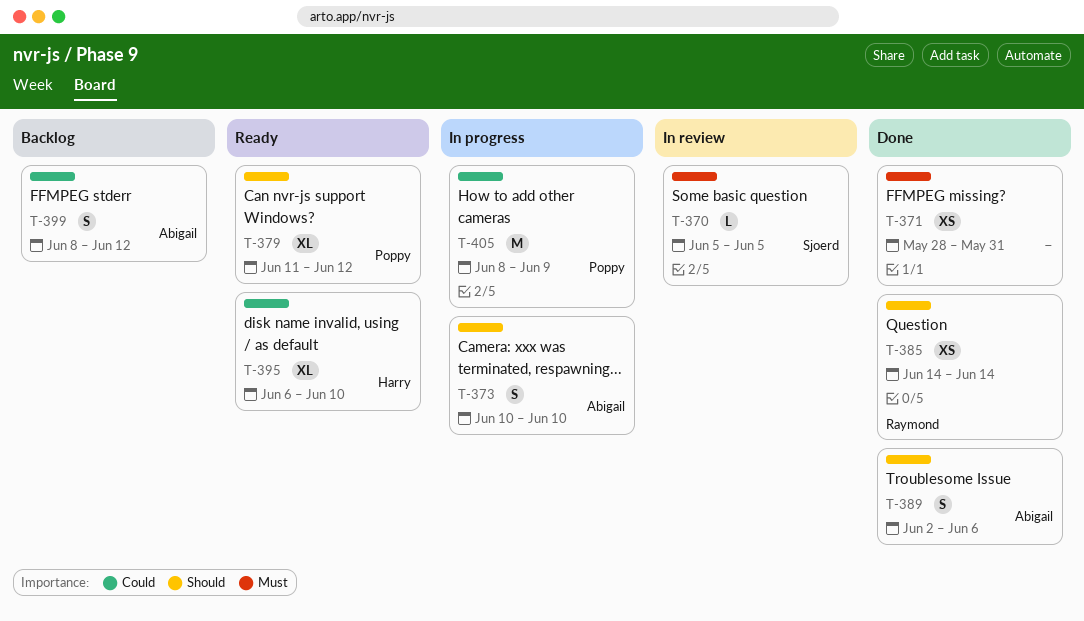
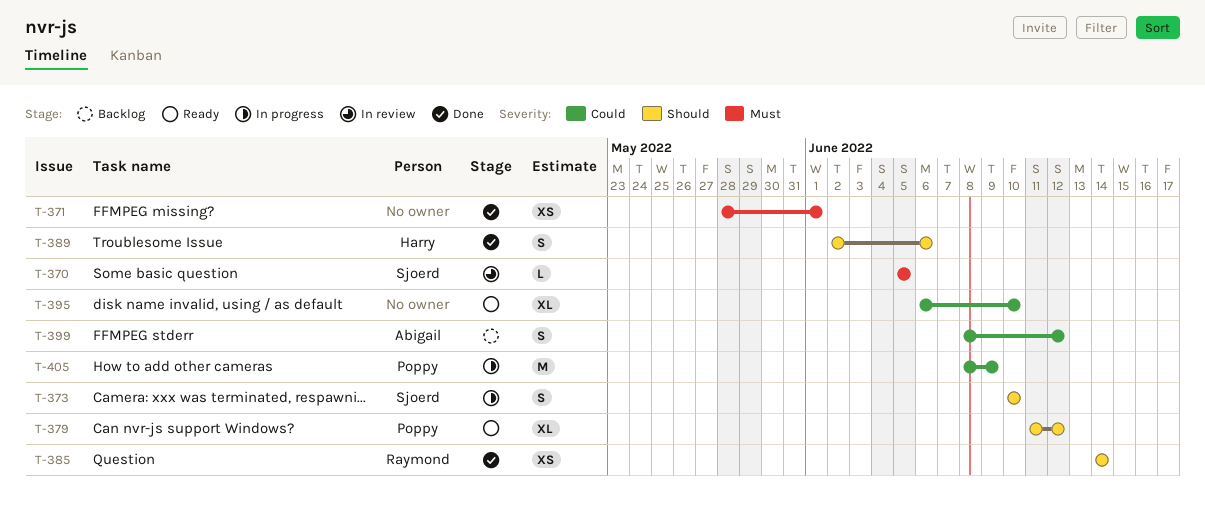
T-371, due: May 31 -> Jun 1
T-373, owner: Abigail -> Sjoerd
T-389, owner: Abigail -> Harry
T-395, owner: Harry -> none

